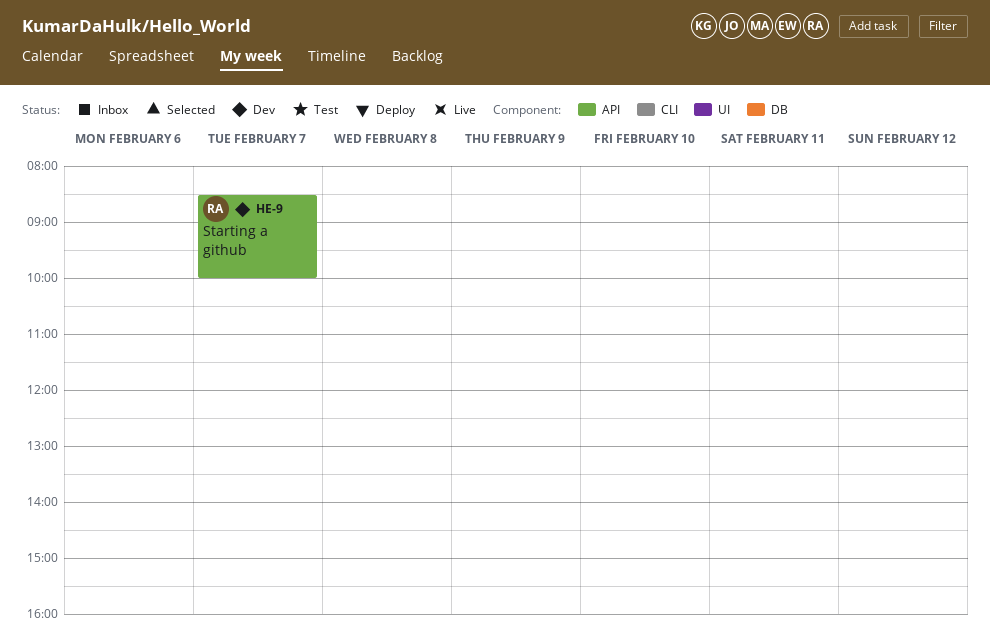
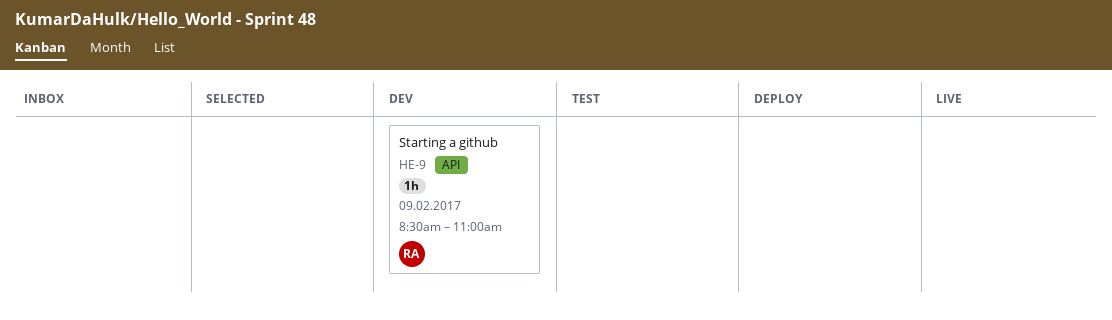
HE-9, day: Feb 7 -> Feb 9
HE-9, ends: 10:00 -> 11:00

